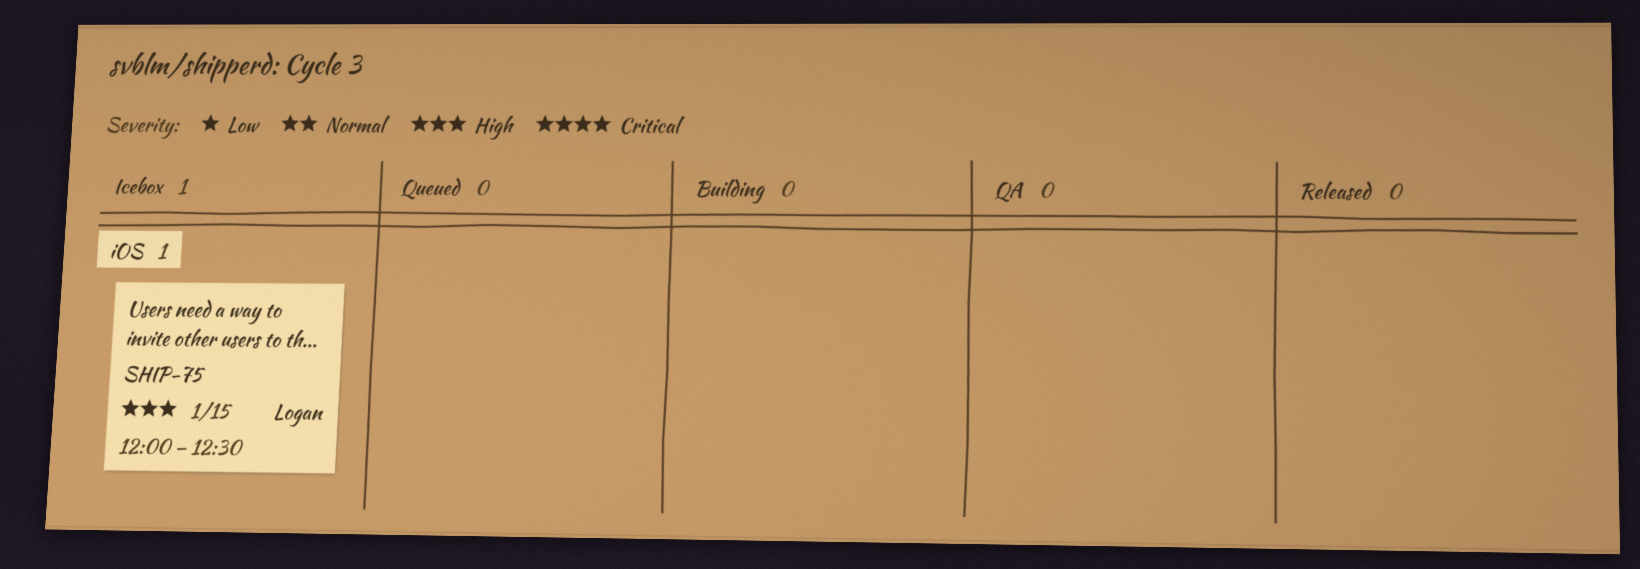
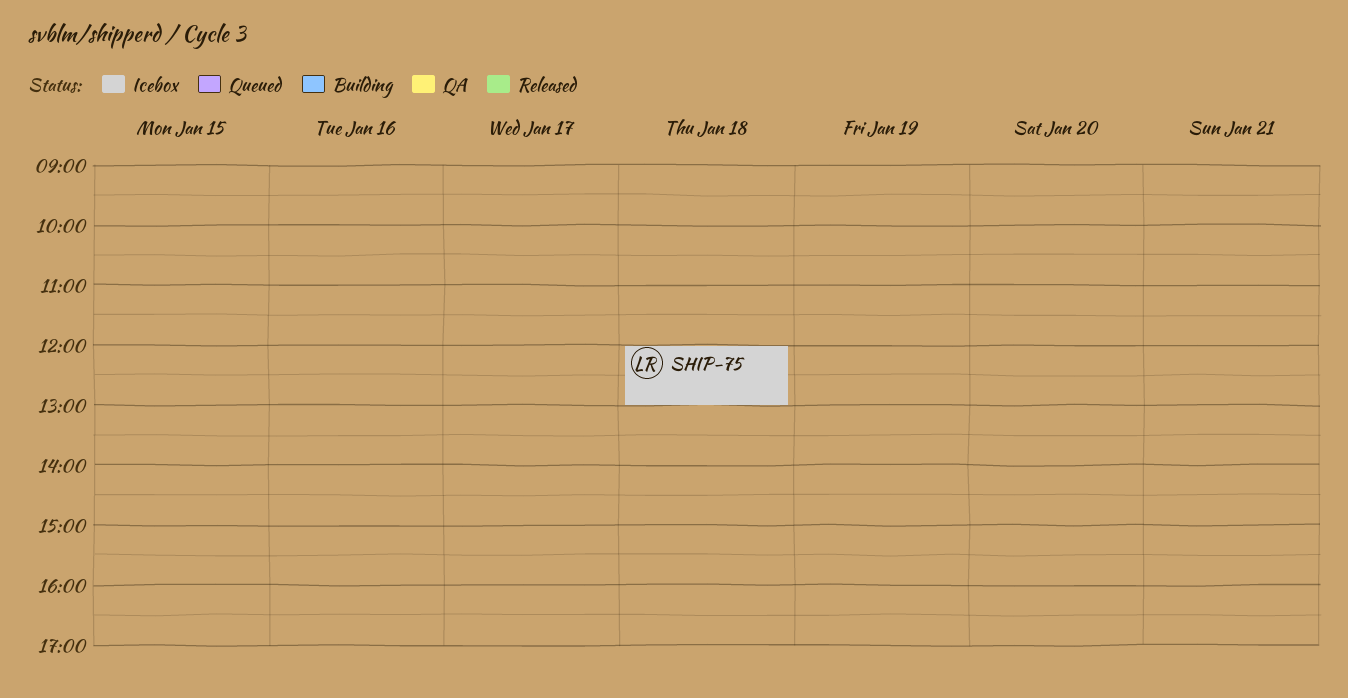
SHIP-75, day: Jan 15 -> Jan 18
SHIP-75, ends: 12:30 -> 13:00

